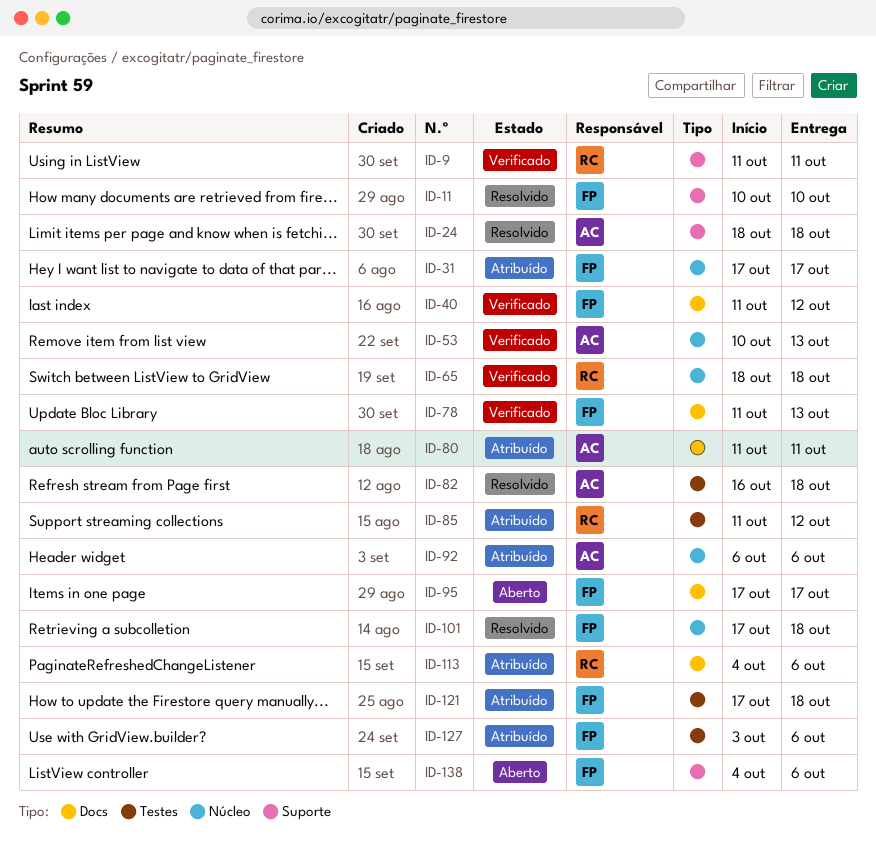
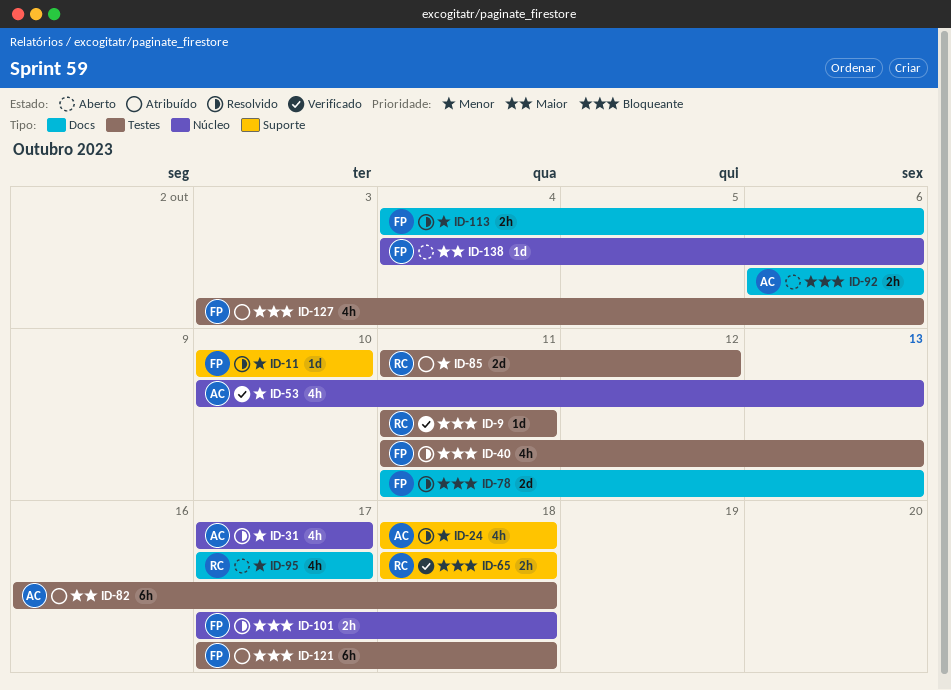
ID-9, label: Suporte -> Testes
ID-31, status: Atribuído -> Resolvido
ID-31, owner: FP -> AC
ID-40, status: Verificado -> Resolvido
ID-40, label: Docs -> Testes
ID-40, due: Oct 12 -> Oct 13
ID-65, label: Núcleo -> Suporte
ID-78, status: Verificado -> Resolvido
ID-80: present -> none
ID-82, status: Resolvido -> Atribuído
ID-92, status: Atribuído -> Aberto
ID-92, label: Núcleo -> Docs
ID-95, owner: FP -> RC
ID-113, status: Atribuído -> Resolvido
ID-113, owner: RC -> FP
ID-138, label: Suporte -> Núcleo

